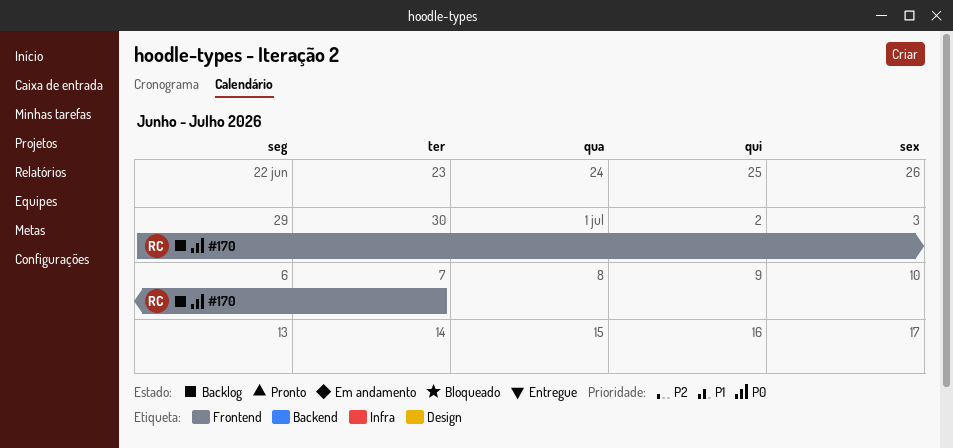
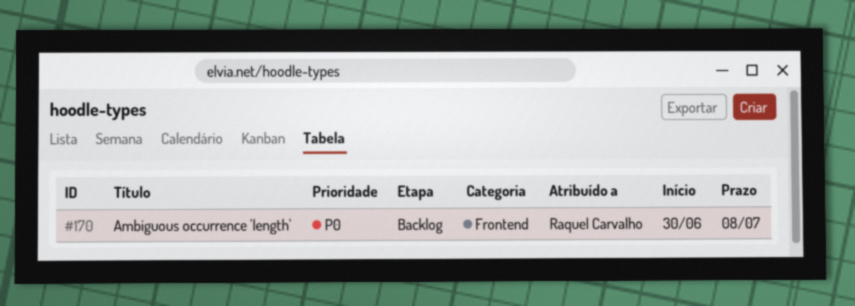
#170, start: Jun 29 -> Jun 30
#170, due: Jul 7 -> Jul 8

